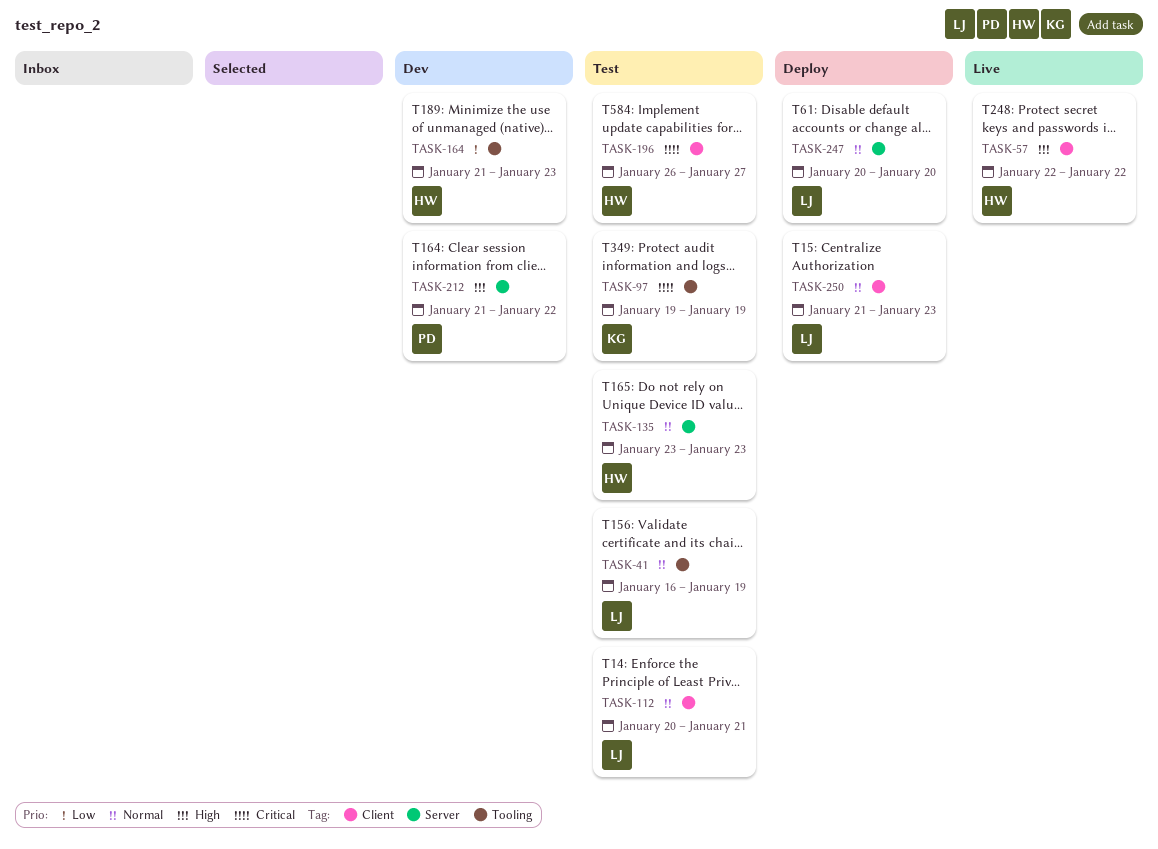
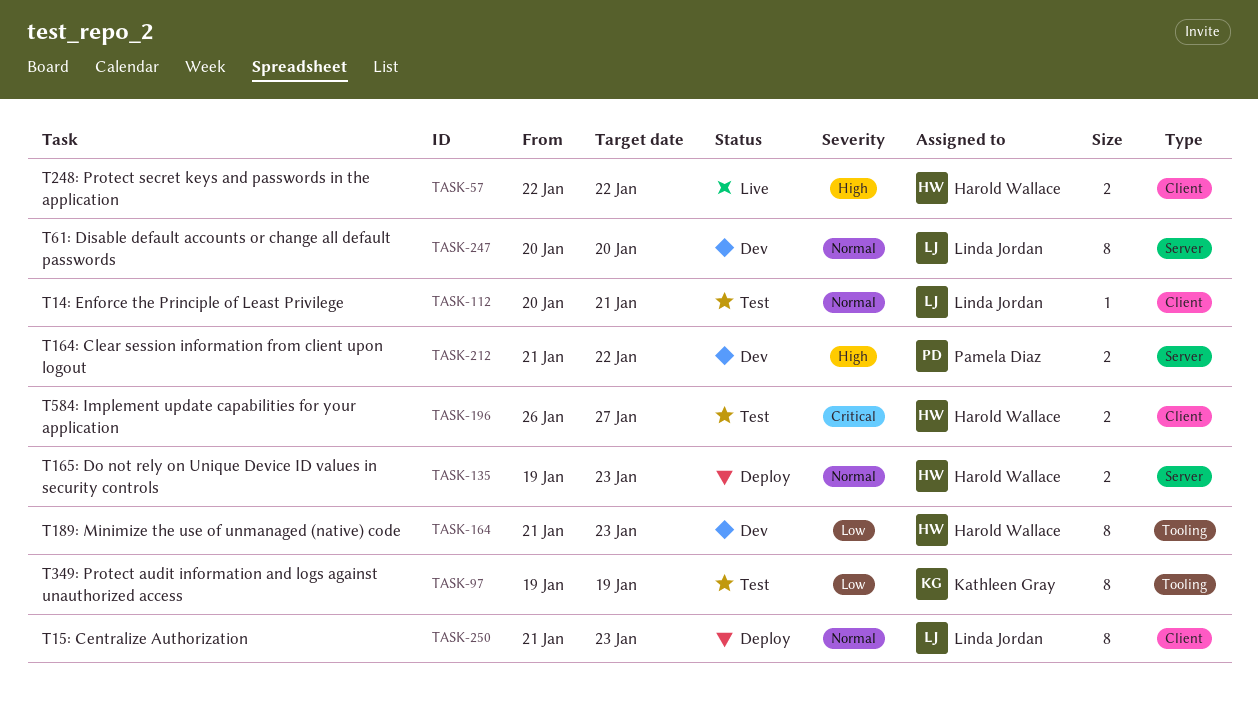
TASK-41: present -> none
TASK-97, priority: Critical -> Low
TASK-135, status: Test -> Deploy
TASK-135, start: Jan 23 -> Jan 19
TASK-247, status: Deploy -> Dev

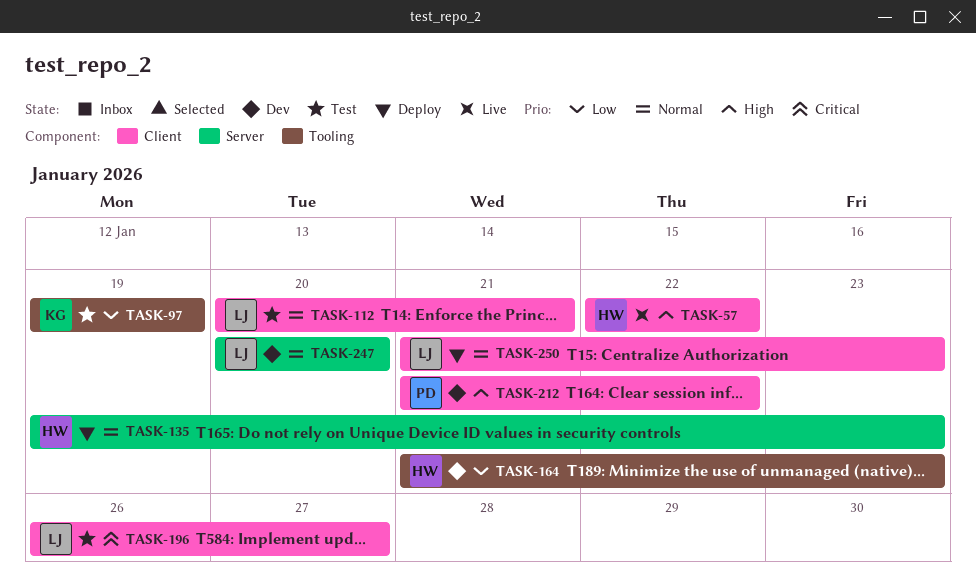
TASK-196, owner: Harold Wallace -> Linda Jordan
TASK-212, label: Server -> Client

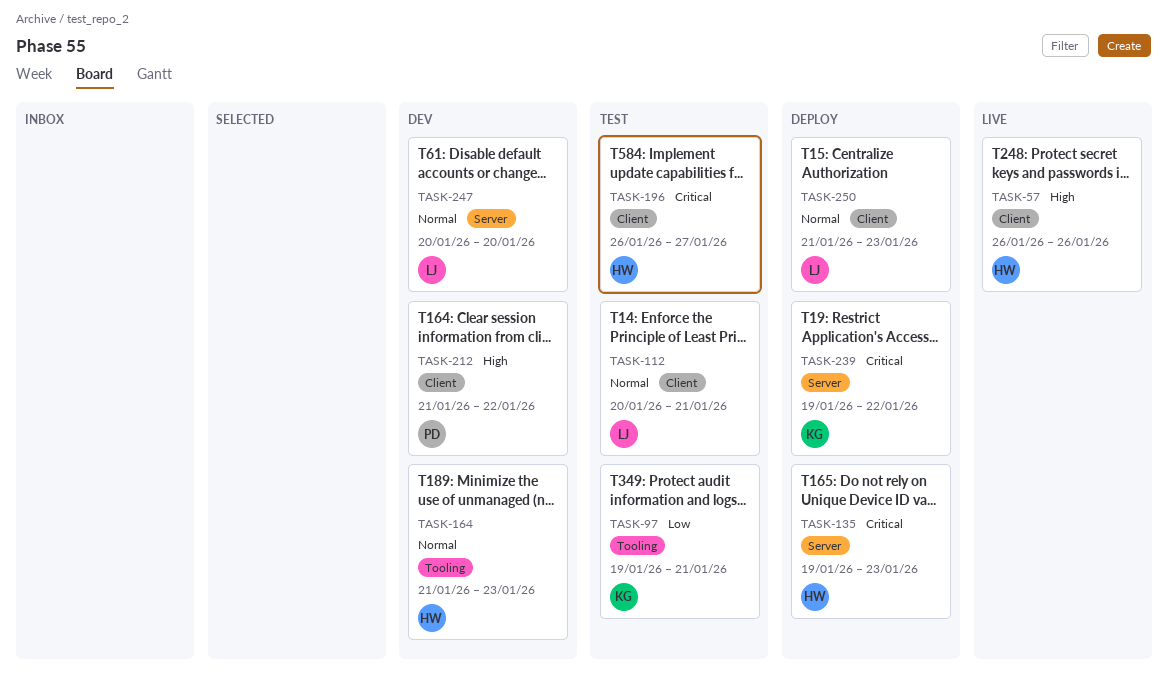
TASK-57, start: Jan 22 -> Jan 26
TASK-57, due: Jan 22 -> Jan 26
TASK-97, due: Jan 19 -> Jan 21
TASK-135, priority: Normal -> Critical
TASK-164, priority: Low -> Normal
TASK-196, owner: LJ -> HW
TASK-239: none -> present

